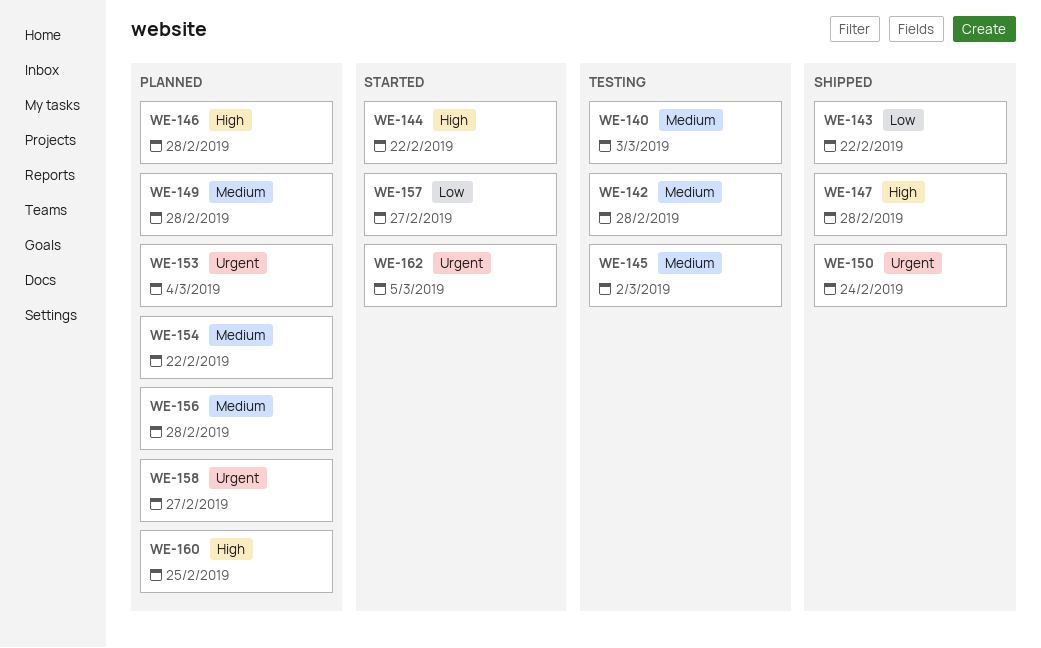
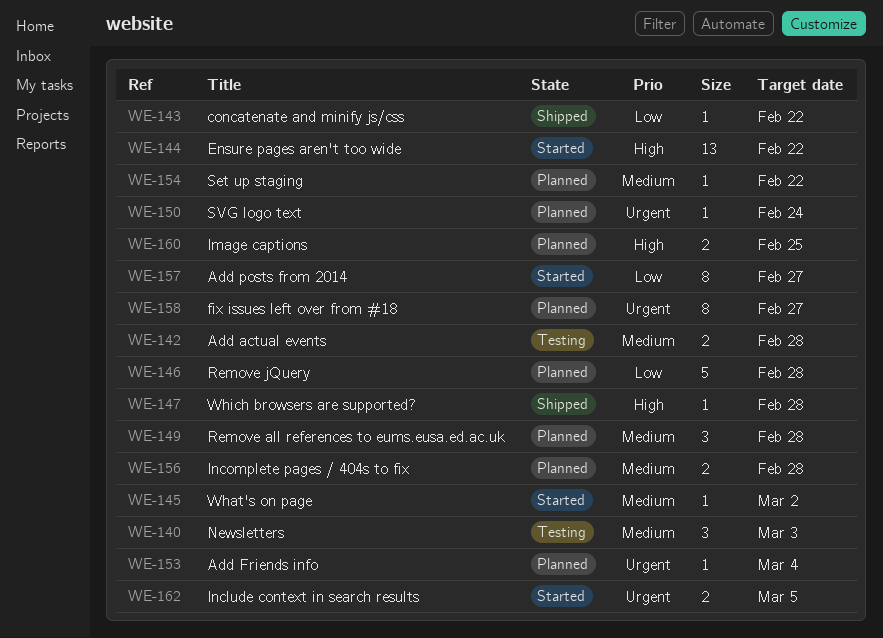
WE-145, status: Testing -> Started
WE-146, priority: High -> Low
WE-150, status: Shipped -> Planned

